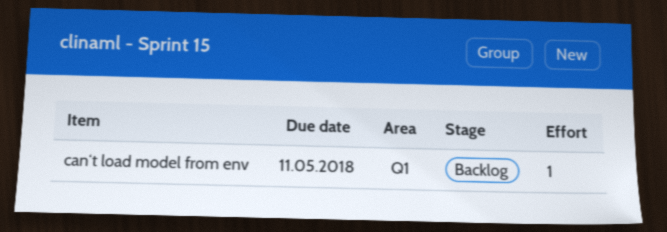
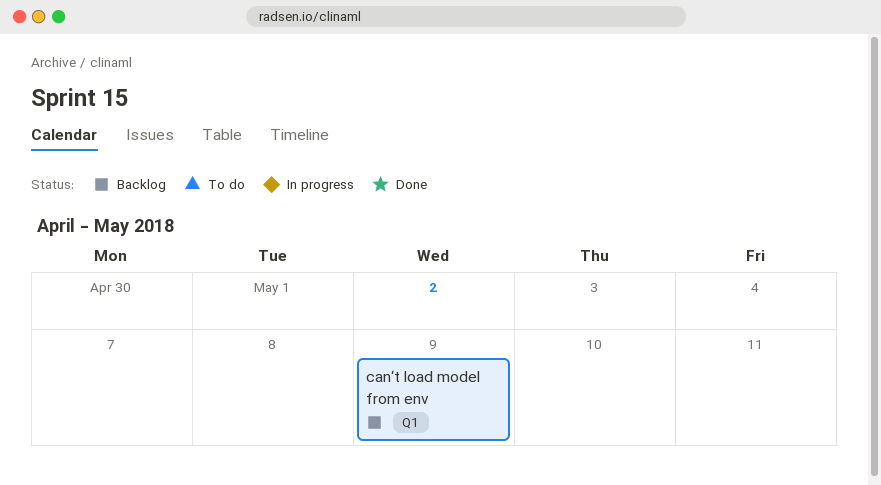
can‘t load model from env, due: May 11 -> May 9

